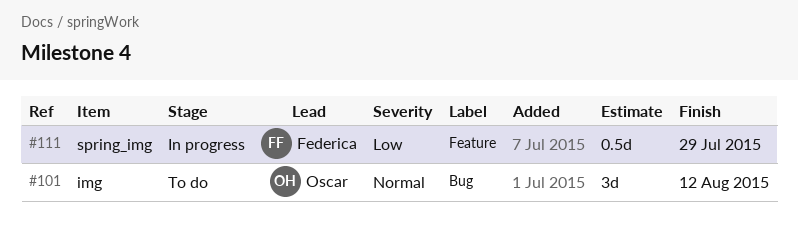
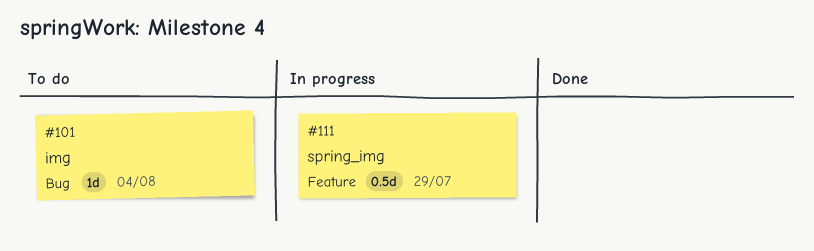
#101, estimate: 3d -> 1d
#101, due: Aug 12 -> Aug 4

